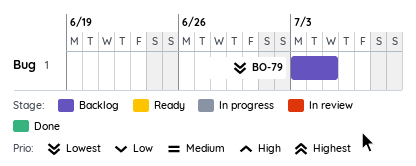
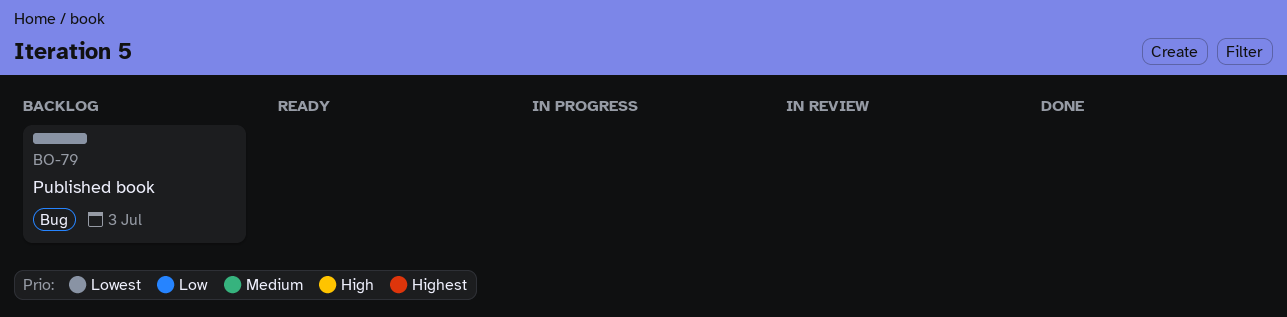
BO-79, due: Jul 5 -> Jul 3

